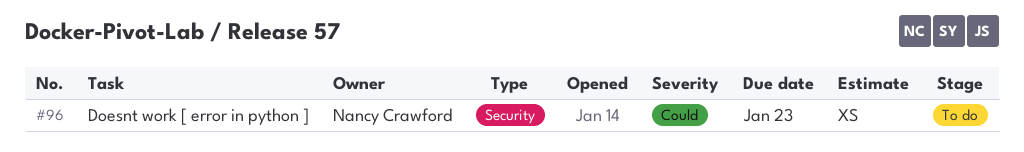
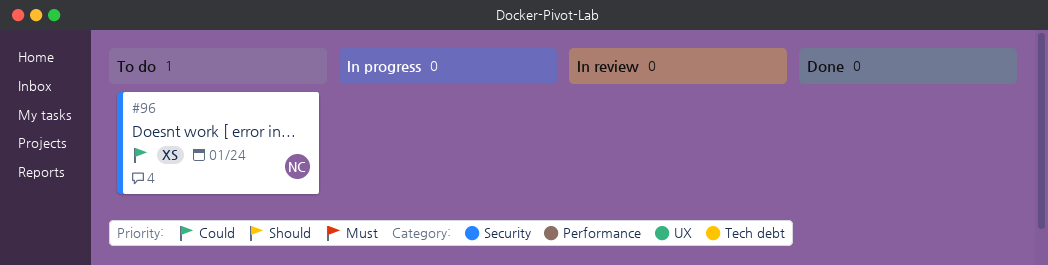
#96, due: Jan 23 -> Jan 24

